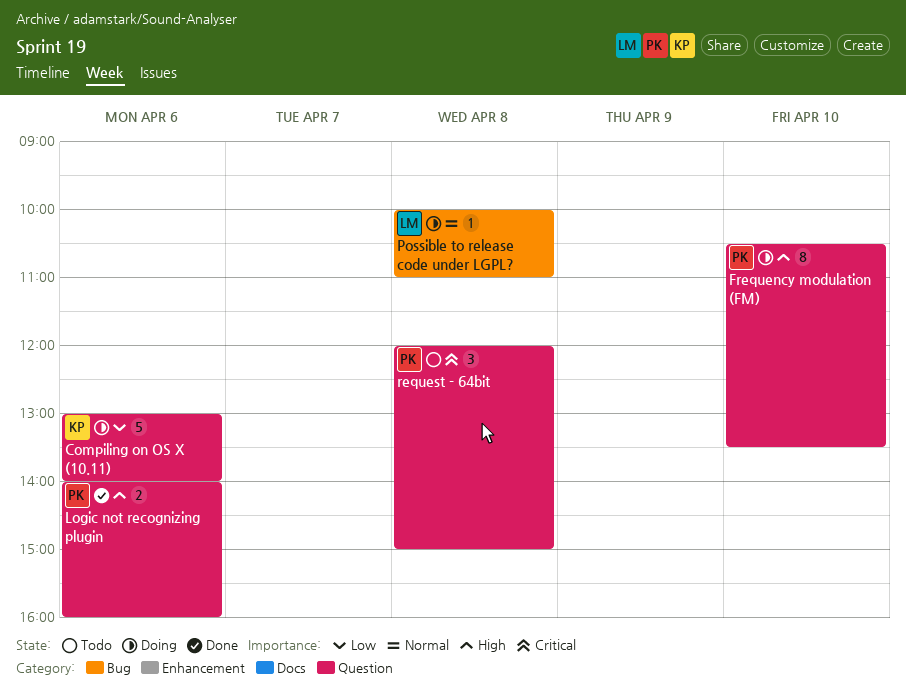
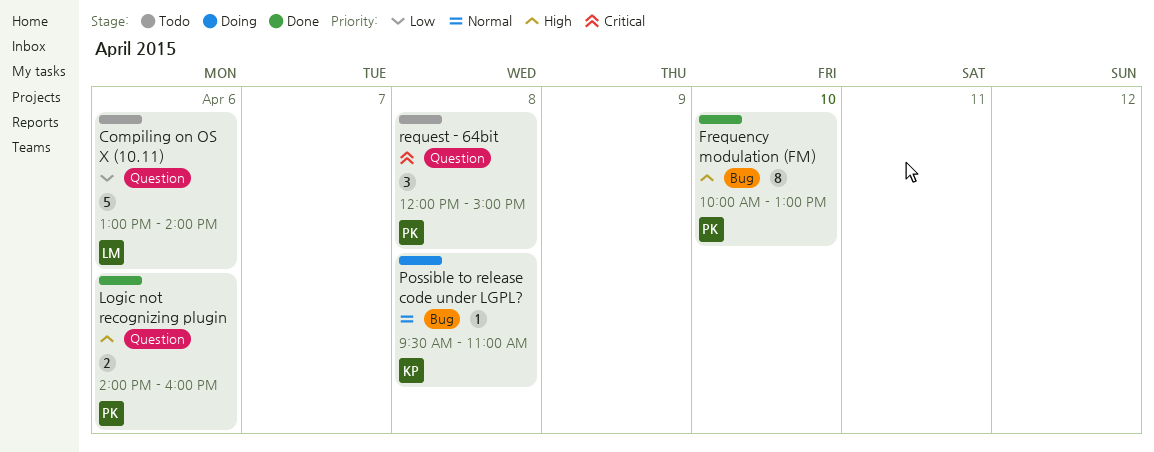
Compiling on OS X (10.11), status: Doing -> Todo
Compiling on OS X (10.11), owner: KP -> LM
Frequency modulation (FM), status: Doing -> Done
Frequency modulation (FM), label: Question -> Bug
Frequency modulation (FM), begins: 10:30 -> 10:00
Frequency modulation (FM), ends: 13:30 -> 13:00
Possible to release code under LGPL?, owner: LM -> KP
Possible to release code under LGPL?, begins: 10:00 -> 09:30

